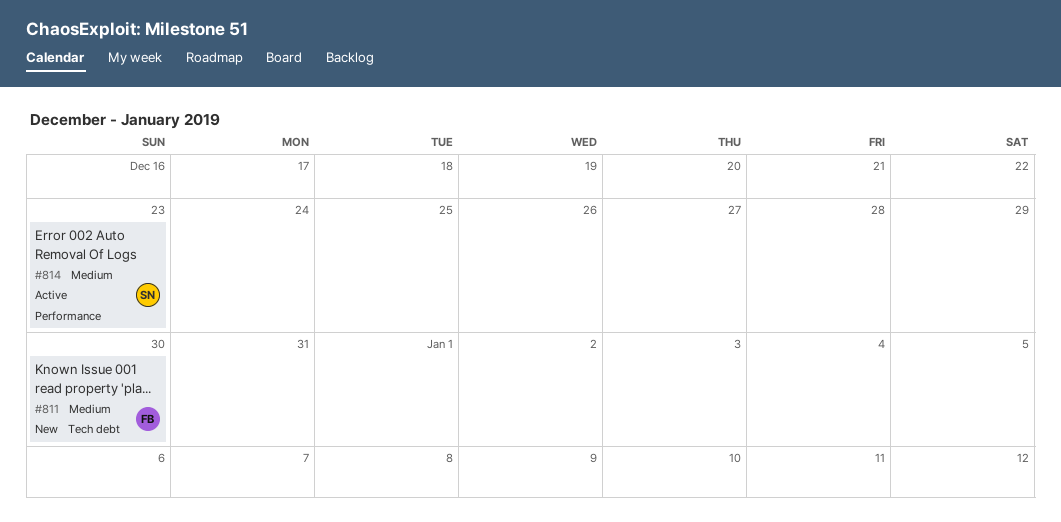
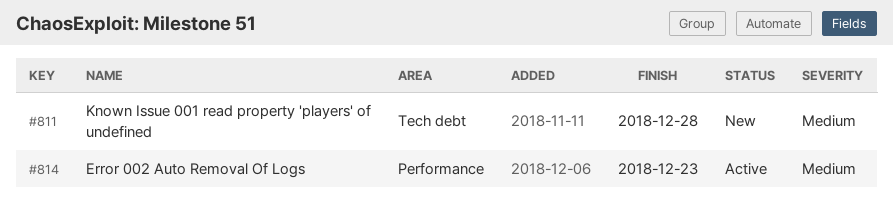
#811, due: Dec 30 -> Dec 28

